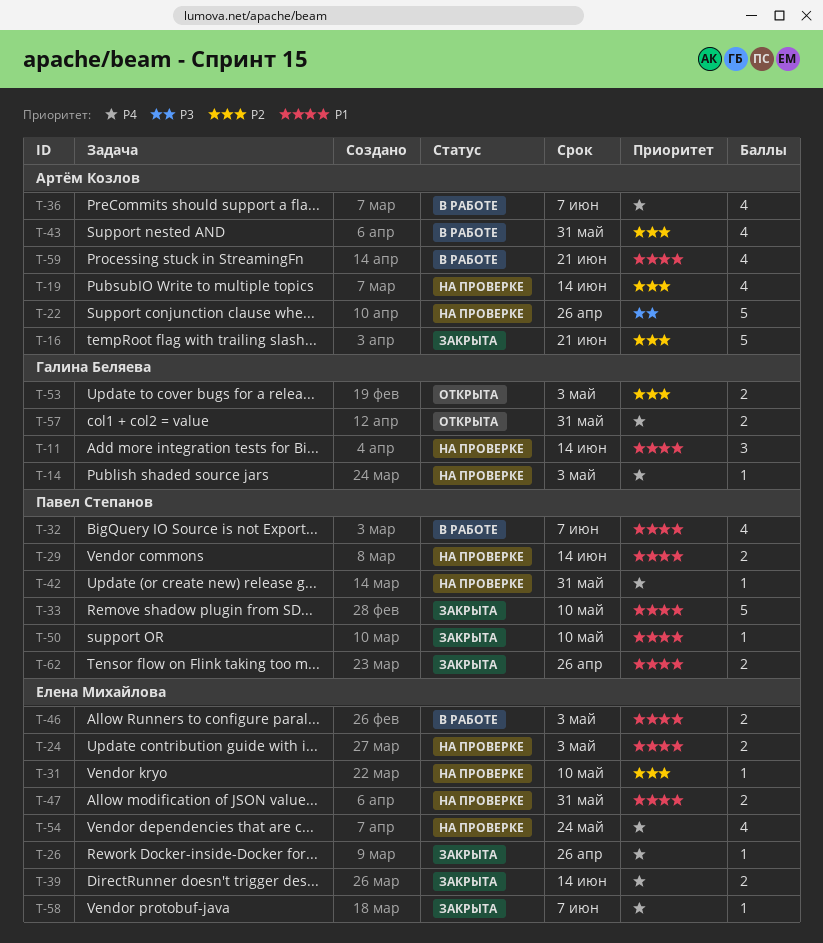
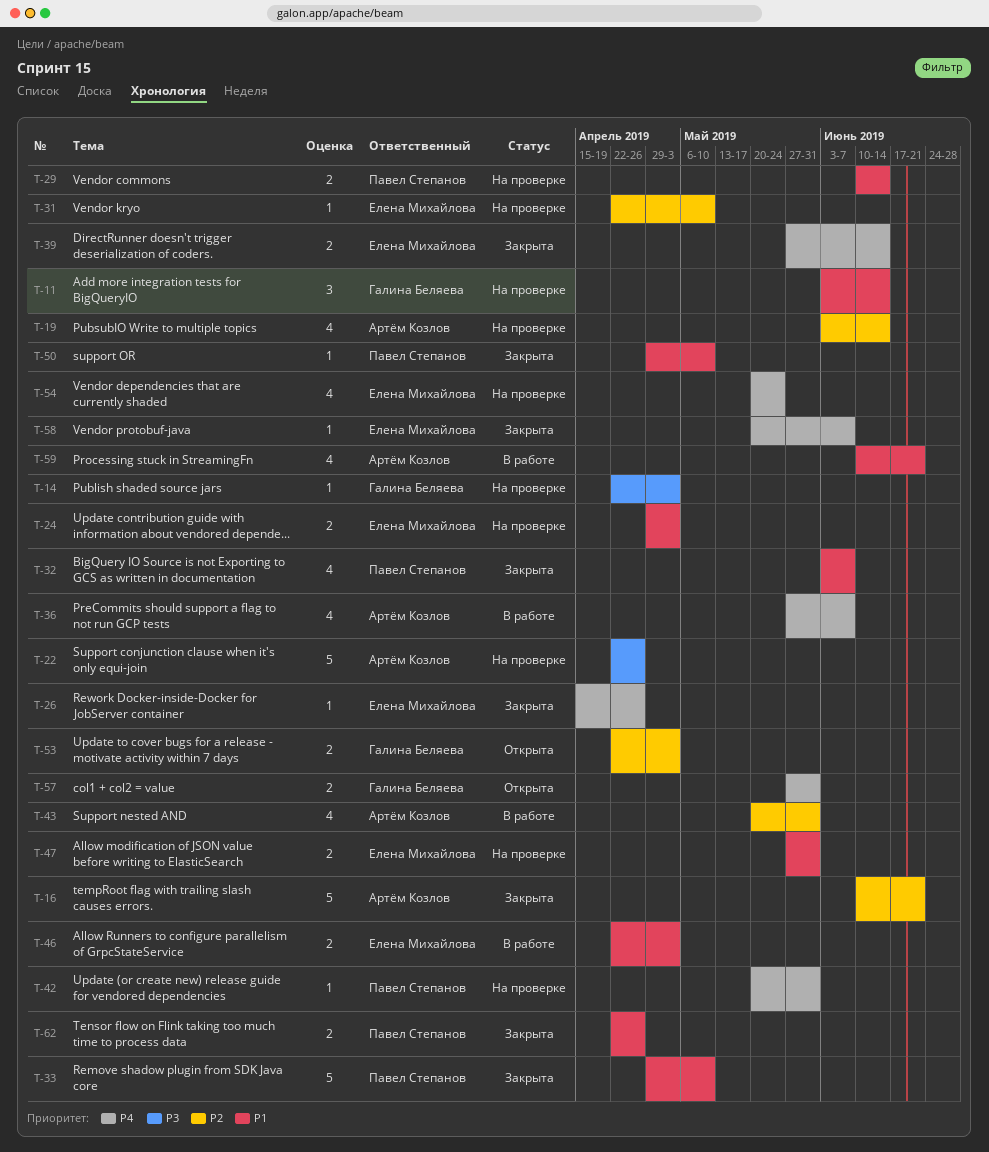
T-14, priority: P4 -> P3
T-32, status: В работе -> Закрыта

